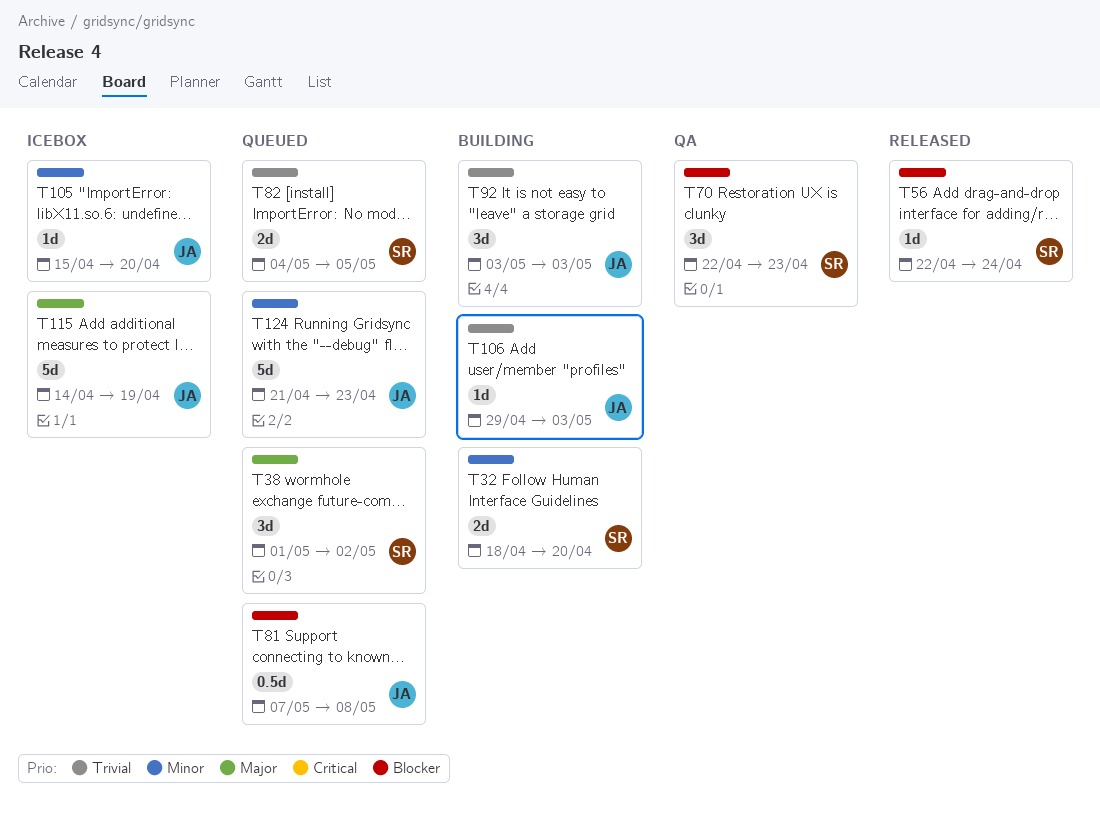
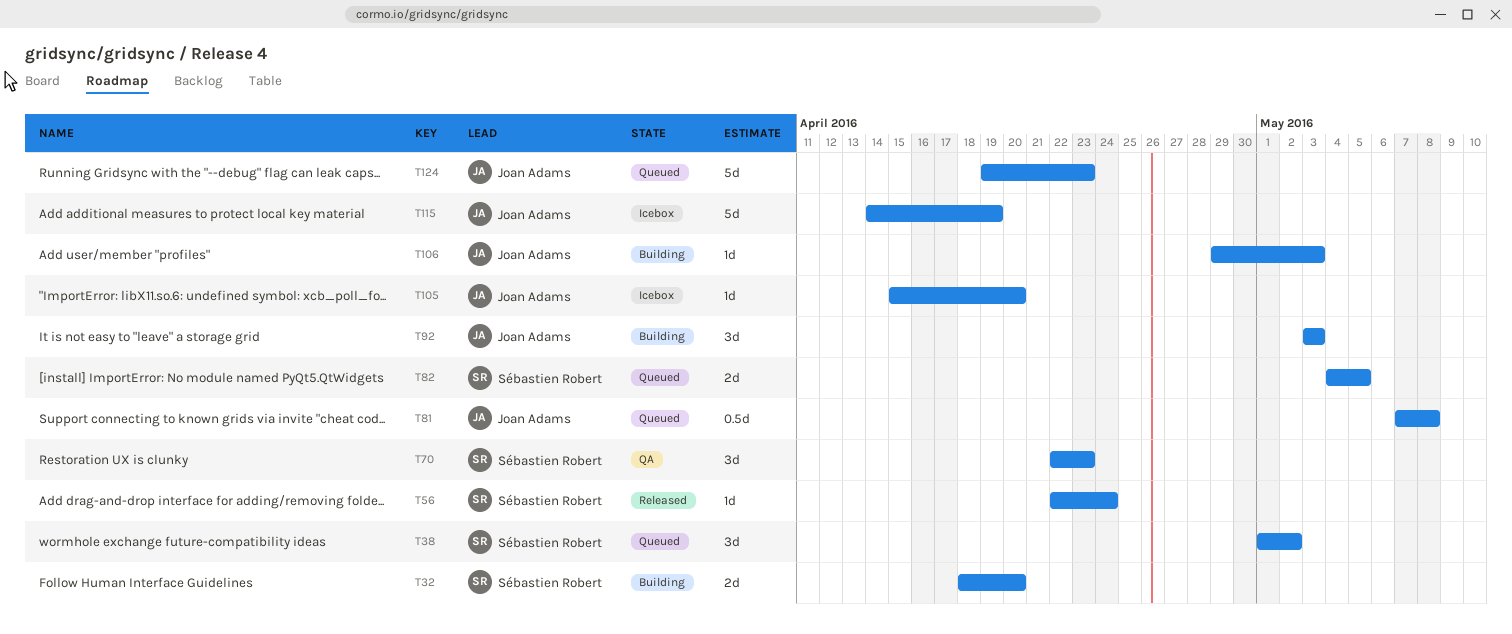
T124, start: Apr 21 -> Apr 19

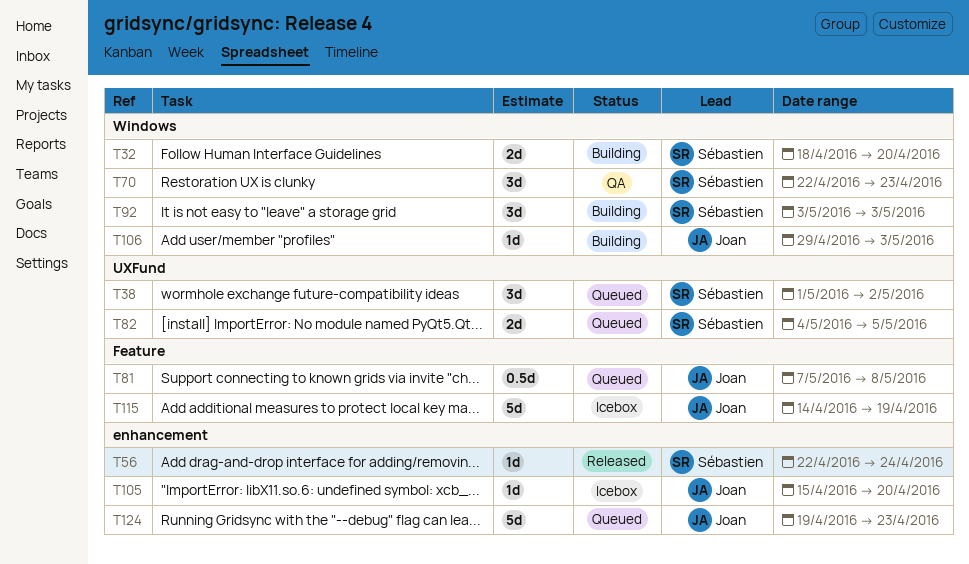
T92, owner: Joan Adams -> Sébastien Robert

